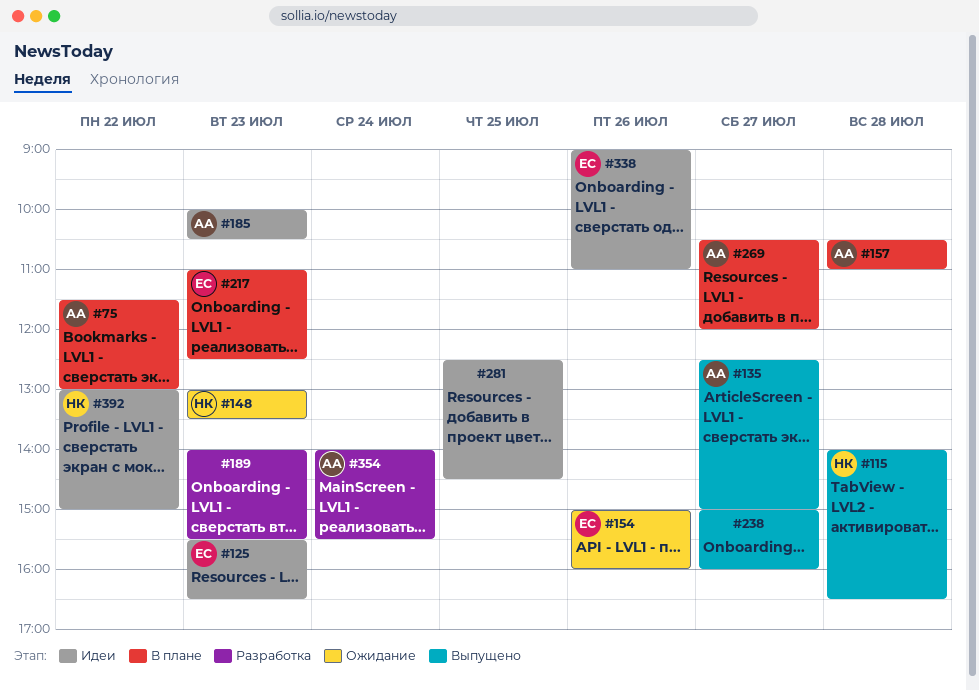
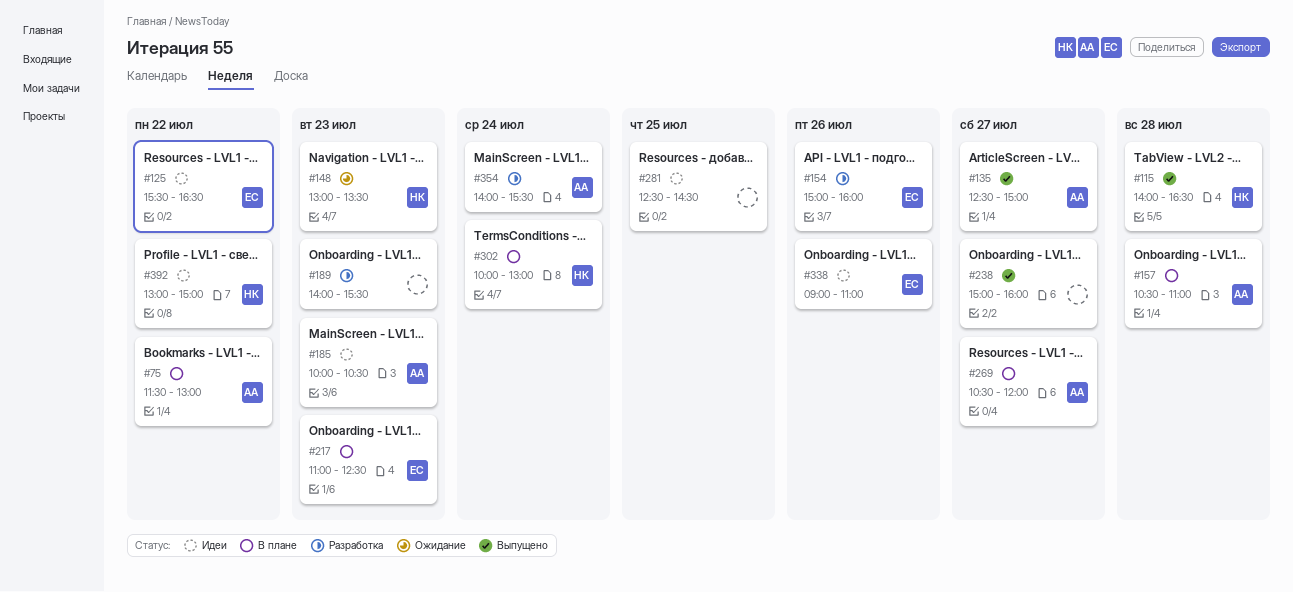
#125, day: Jul 23 -> Jul 22
#154, status: Ожидание -> Разработка
#302: none -> present

